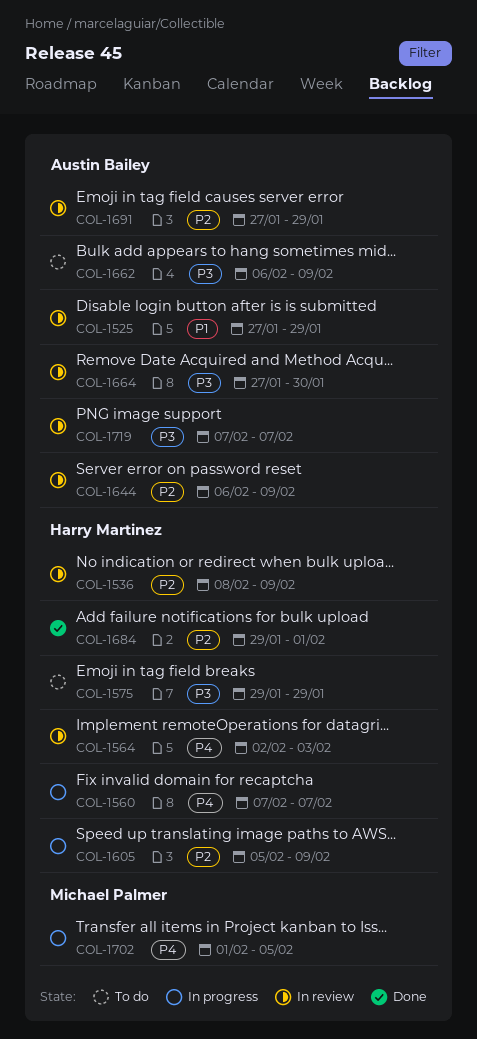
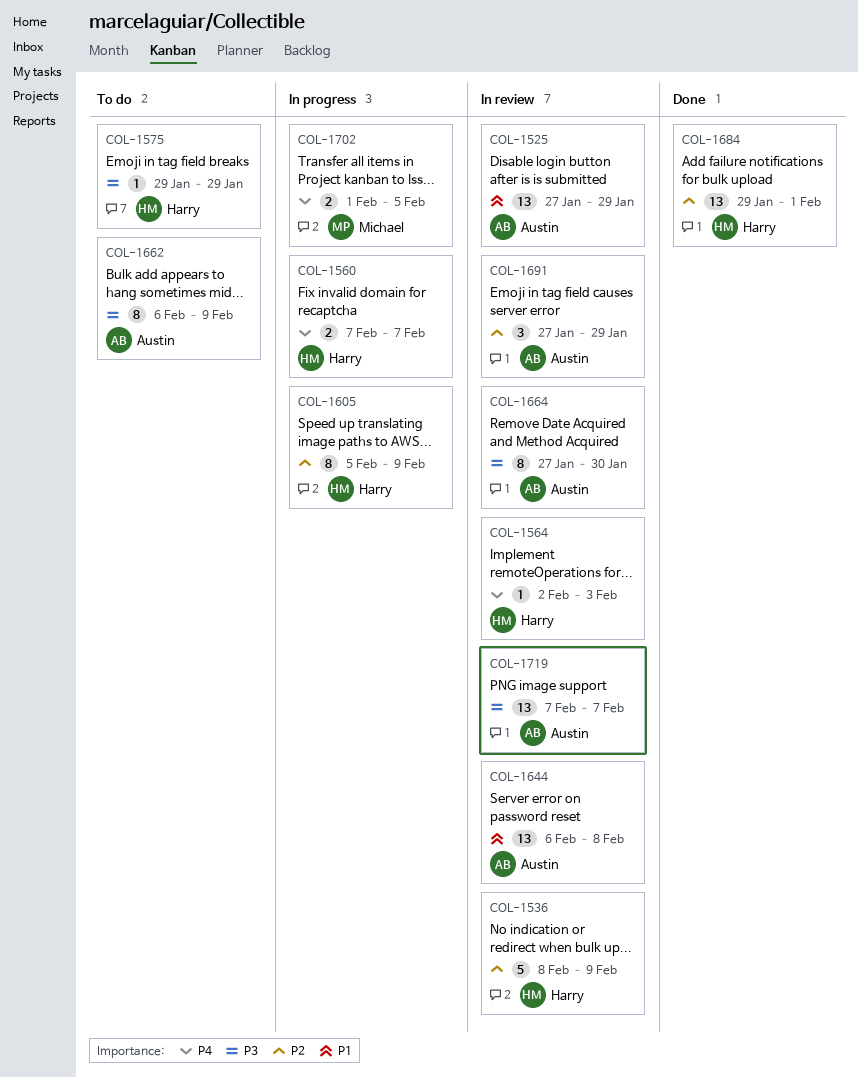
COL-1644, priority: P2 -> P1
COL-1644, due: Feb 9 -> Feb 8

